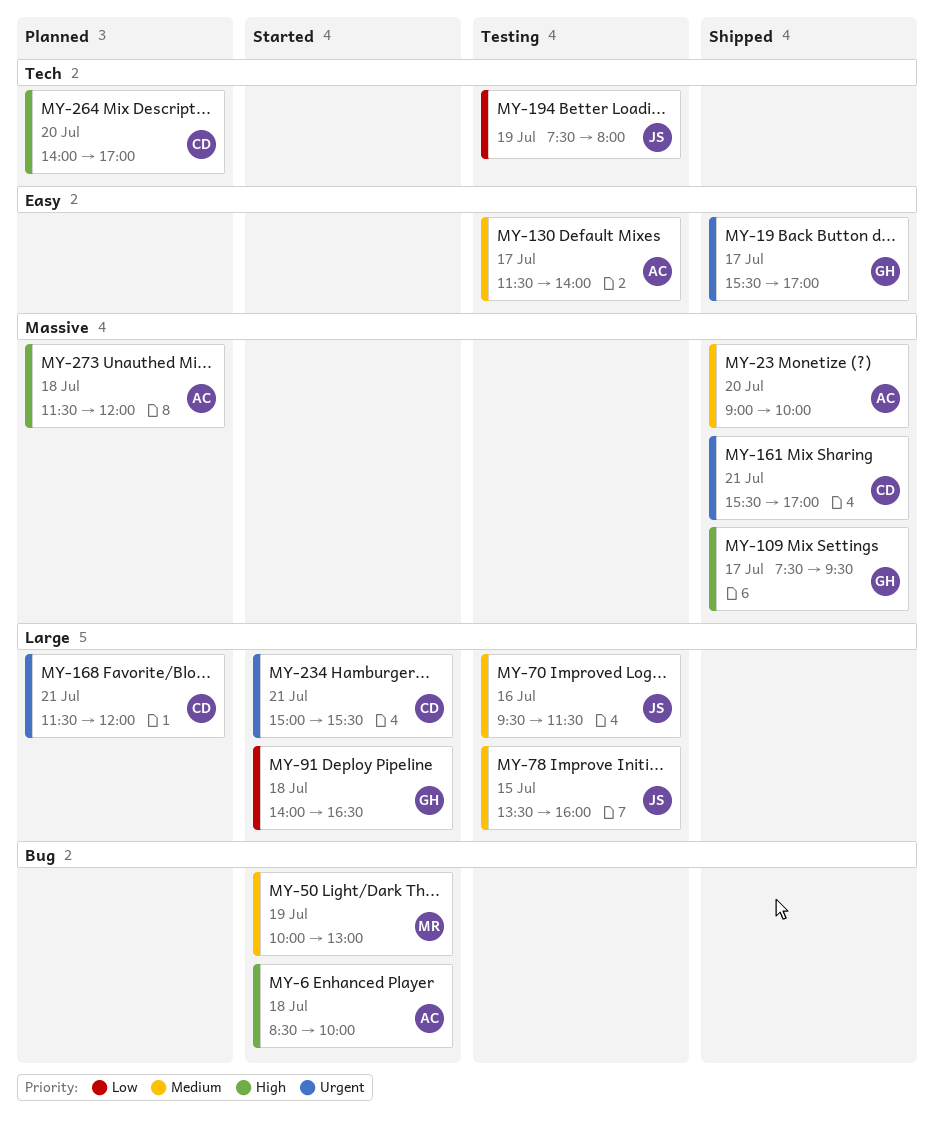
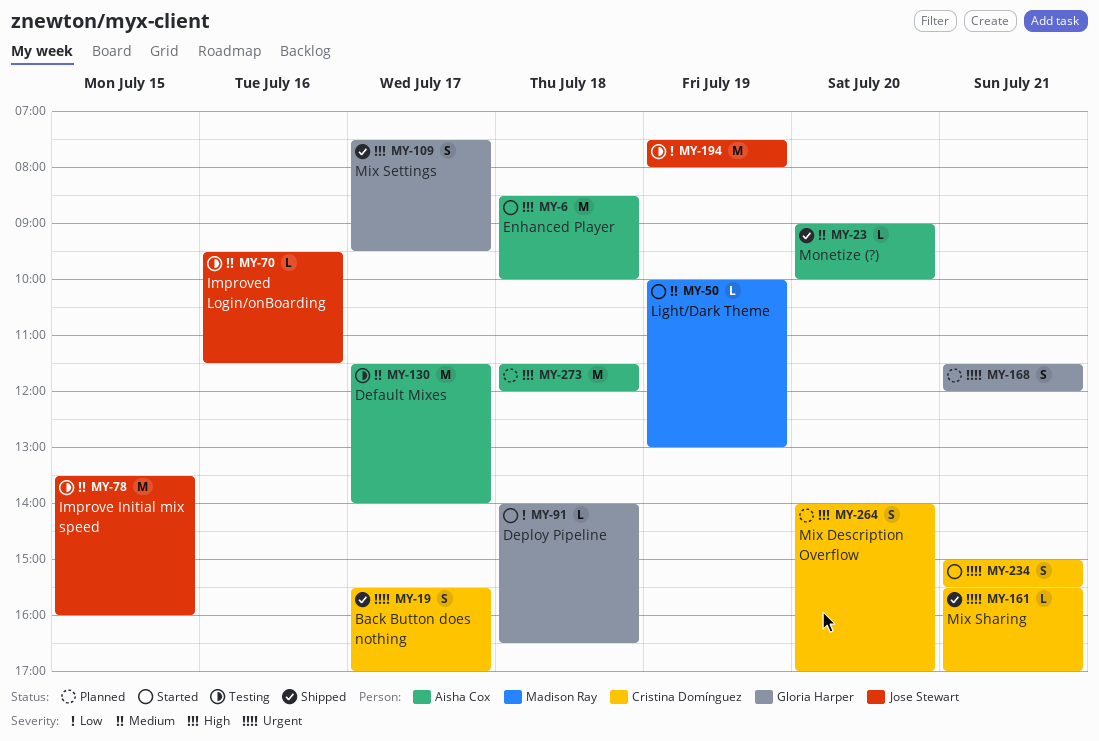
MY-19, owner: Gloria Harper -> Cristina Domínguez
MY-168, owner: Cristina Domínguez -> Gloria Harper

